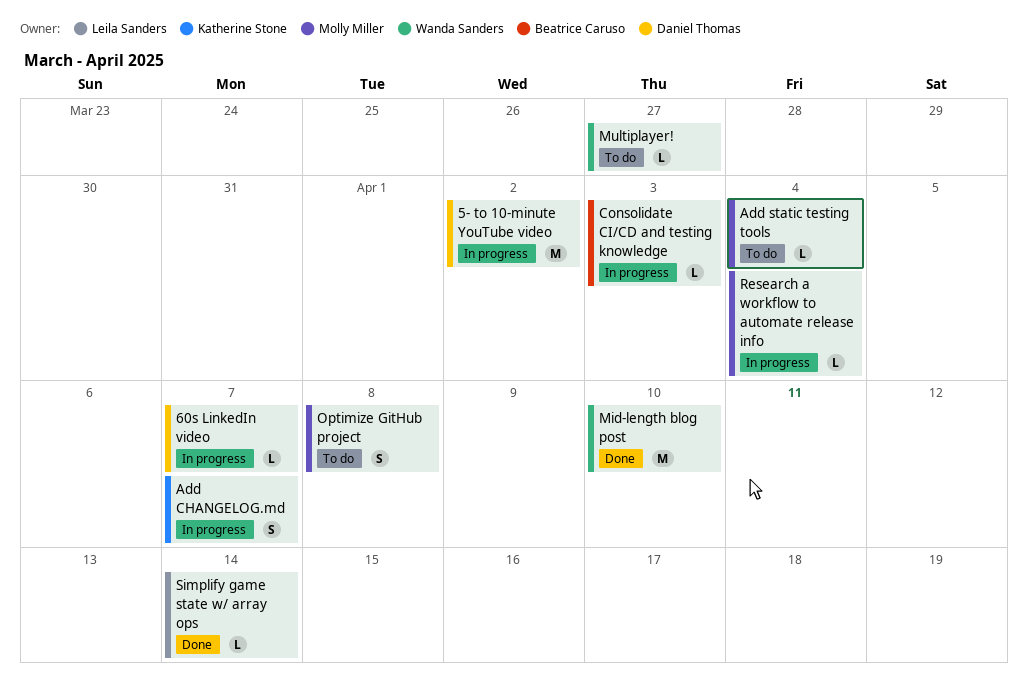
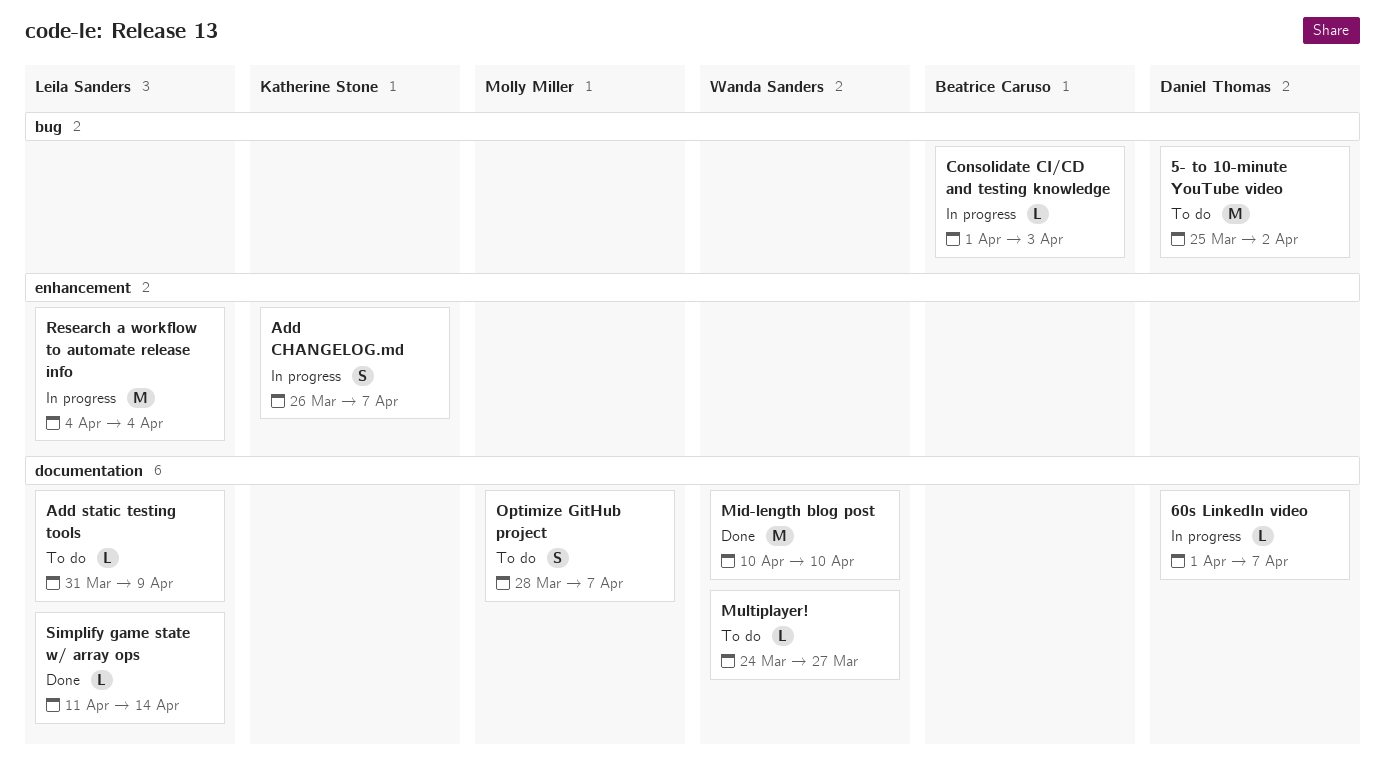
5- to 10-minute YouTube video, status: In progress -> To do
Add static testing tools, owner: Molly Miller -> Leila Sanders
Add static testing tools, due: Apr 4 -> Apr 9
Optimize GitHub project, due: Apr 8 -> Apr 7
Research a workflow to automate release info, owner: Molly Miller -> Leila Sanders
Research a workflow to automate release info, estimate: L -> M

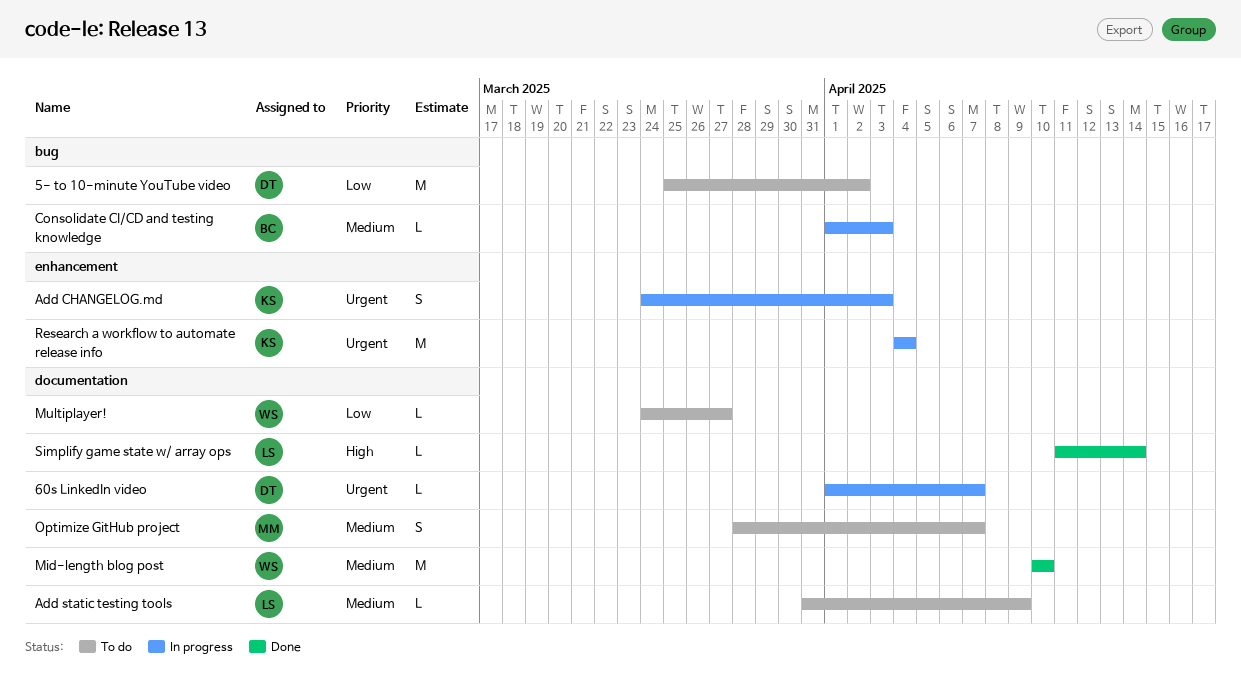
Add CHANGELOG.md, start: Mar 26 -> Mar 24
Add CHANGELOG.md, due: Apr 7 -> Apr 3
Research a workflow to automate release info, owner: Leila Sanders -> Katherine Stone

